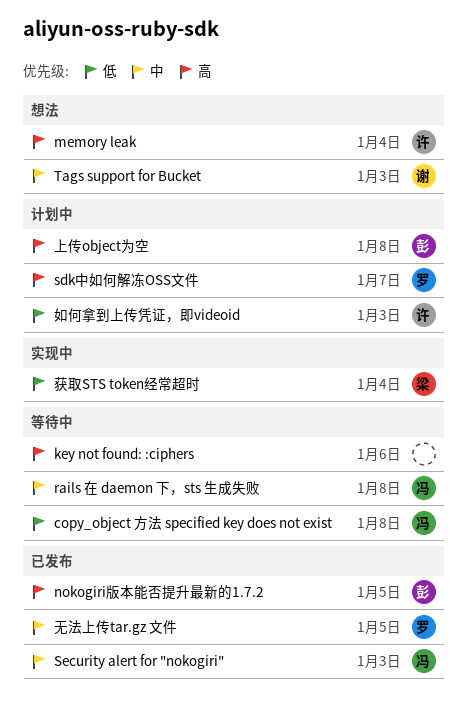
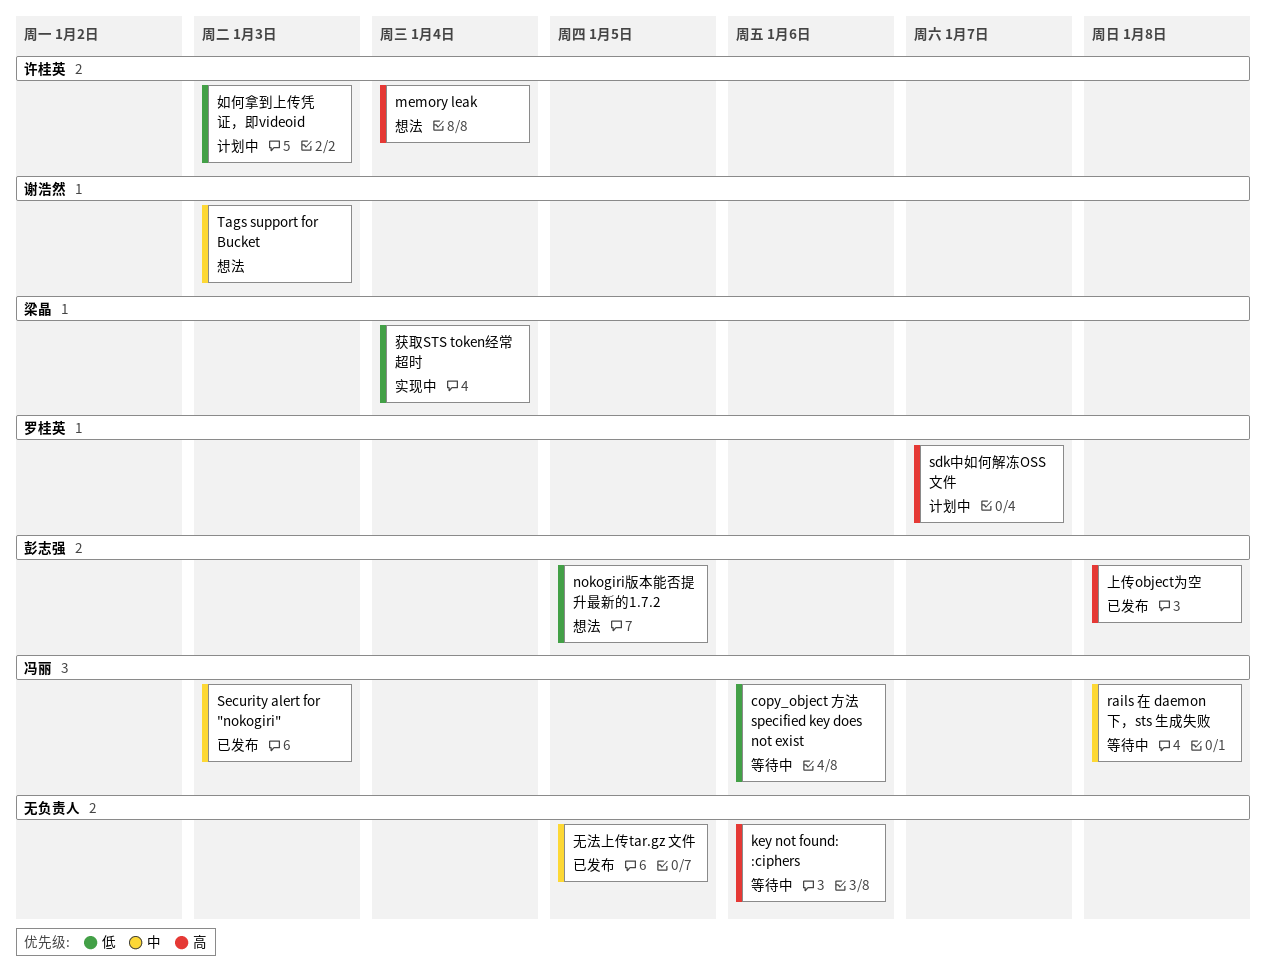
copy_object 方法 specified key does not exist, due: Jan 8 -> Jan 6
nokogiri版本能否提升最新的1.7.2, status: 已发布 -> 想法
nokogiri版本能否提升最新的1.7.2, priority: 高 -> 低
上传object为空, status: 计划中 -> 已发布
无法上传tar.gz 文件, owner: 罗桂英 -> none

